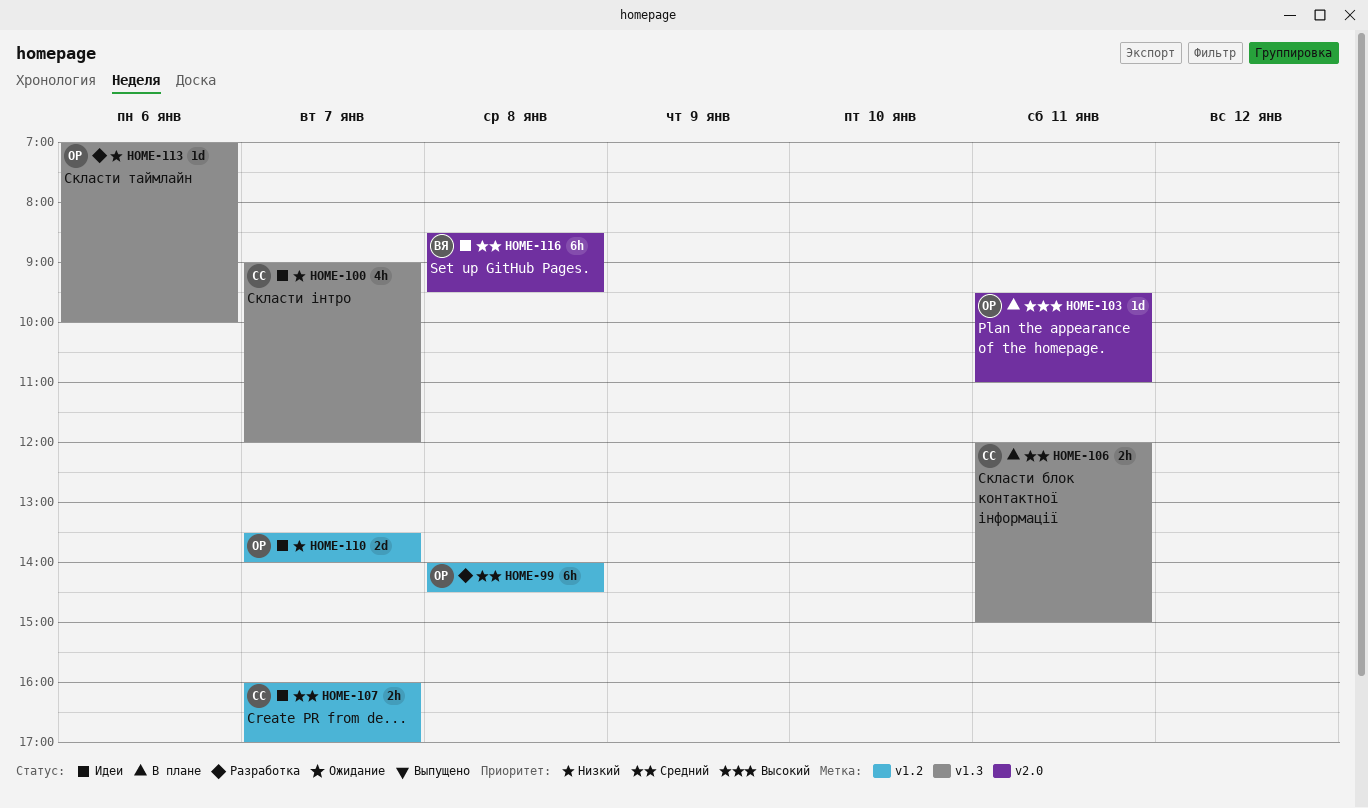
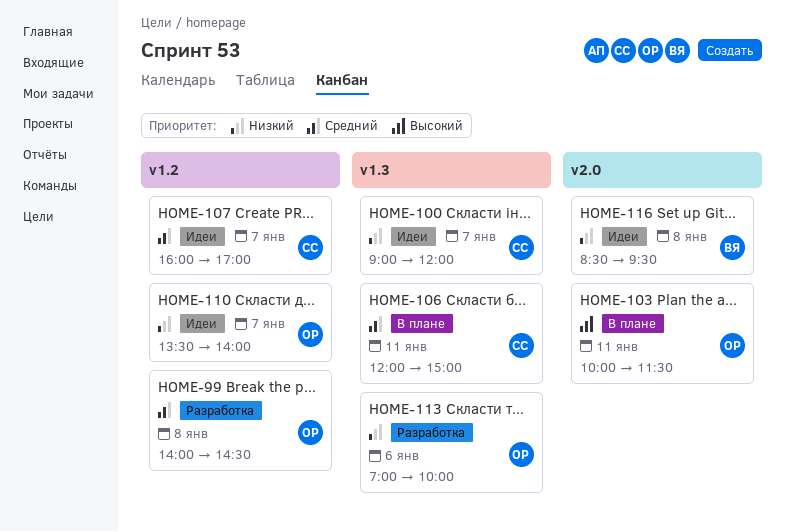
HOME-103, begins: 09:30 -> 10:00
HOME-103, ends: 11:00 -> 11:30
HOME-116, priority: Средний -> Низкий

